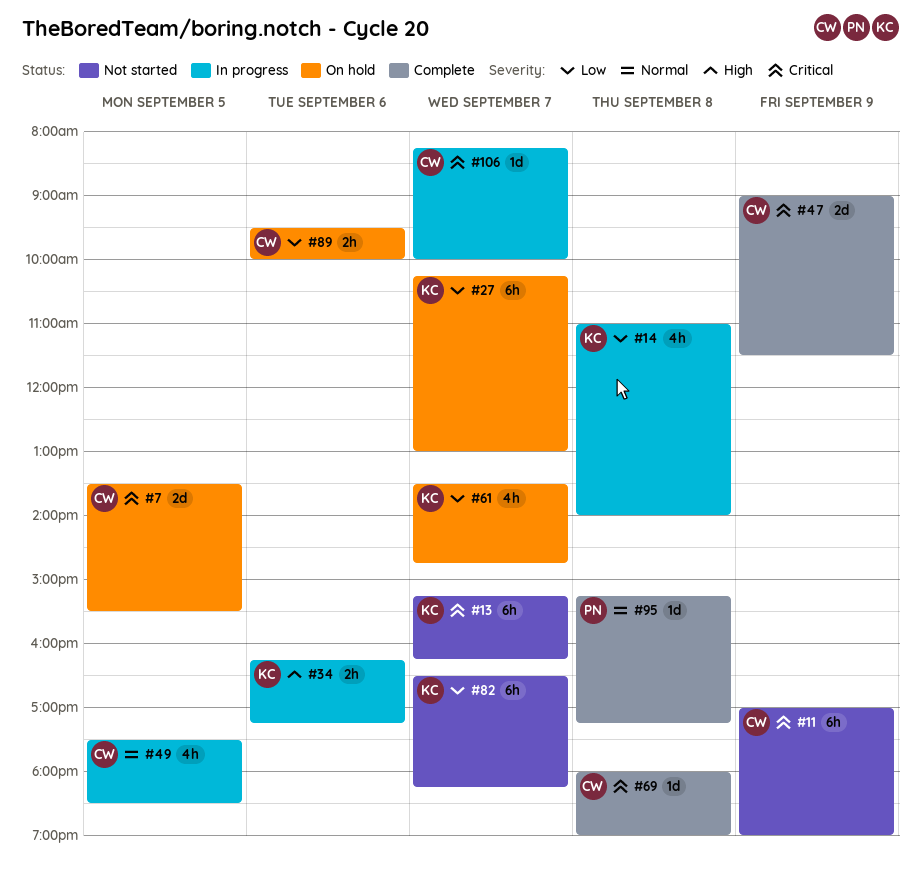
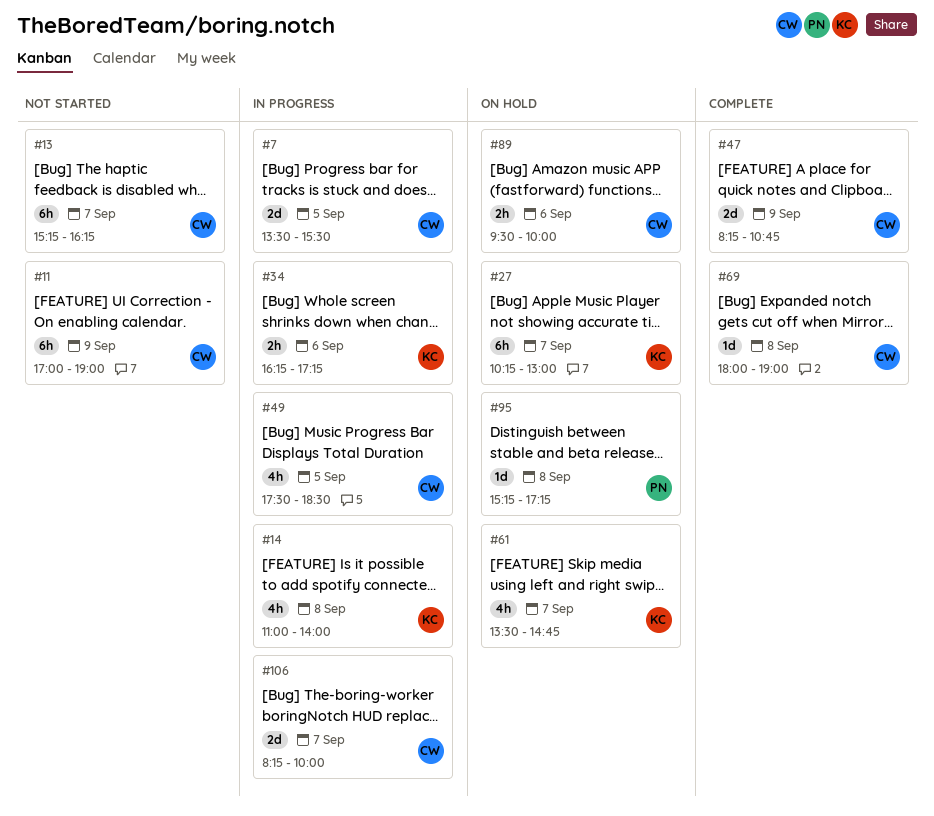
#7, status: On hold -> In progress
#13, owner: KC -> CW
#47, begins: 09:00 -> 08:15
#47, ends: 11:30 -> 10:45
#82: present -> none
#95, status: Complete -> On hold
#106, estimate: 1d -> 2d

